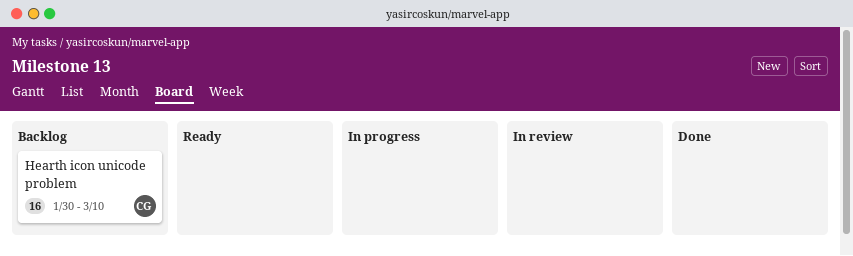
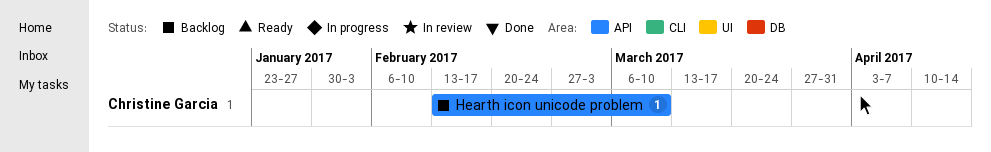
Hearth icon unicode problem, estimate: 16 -> 1
Hearth icon unicode problem, start: Jan 30 -> Feb 13

